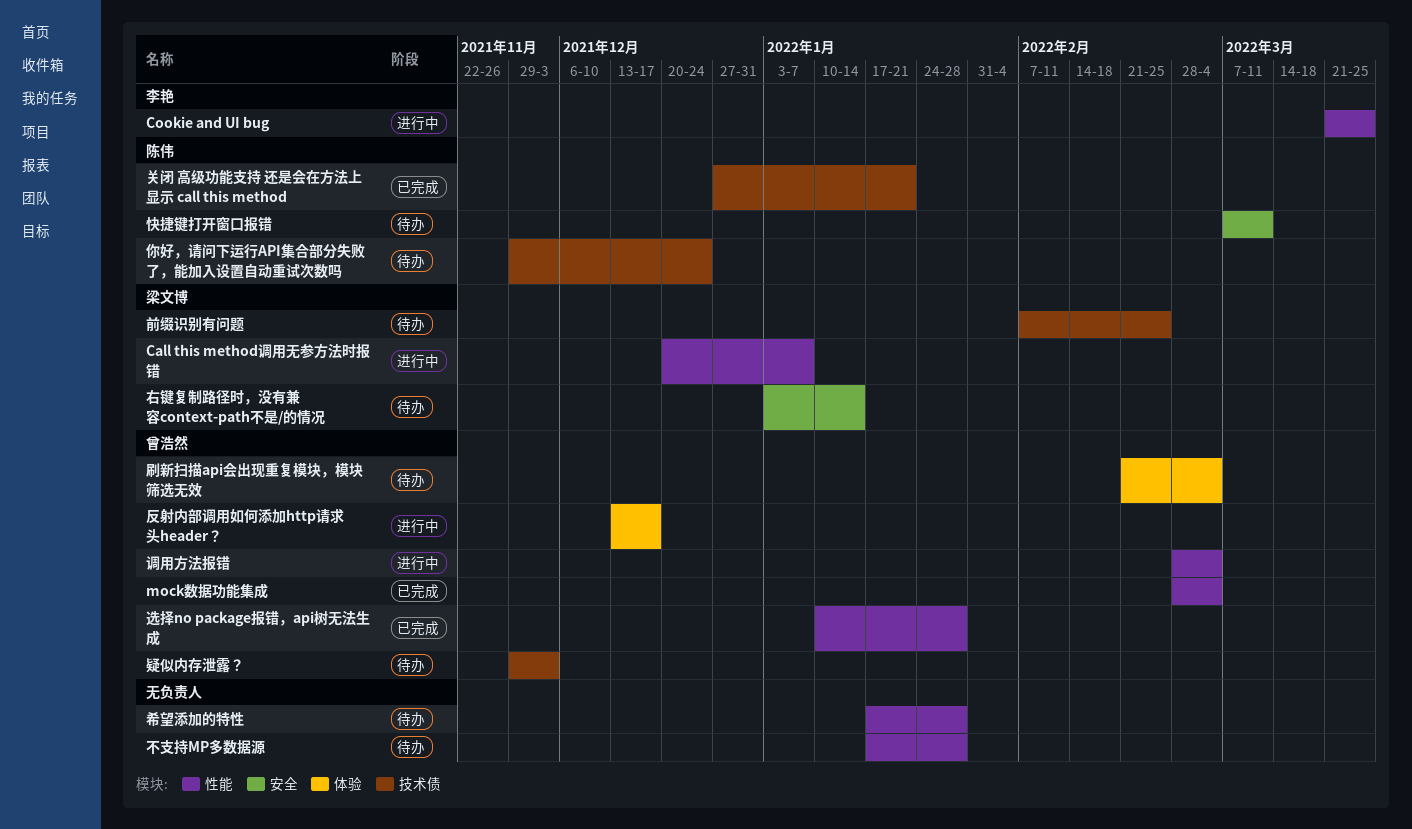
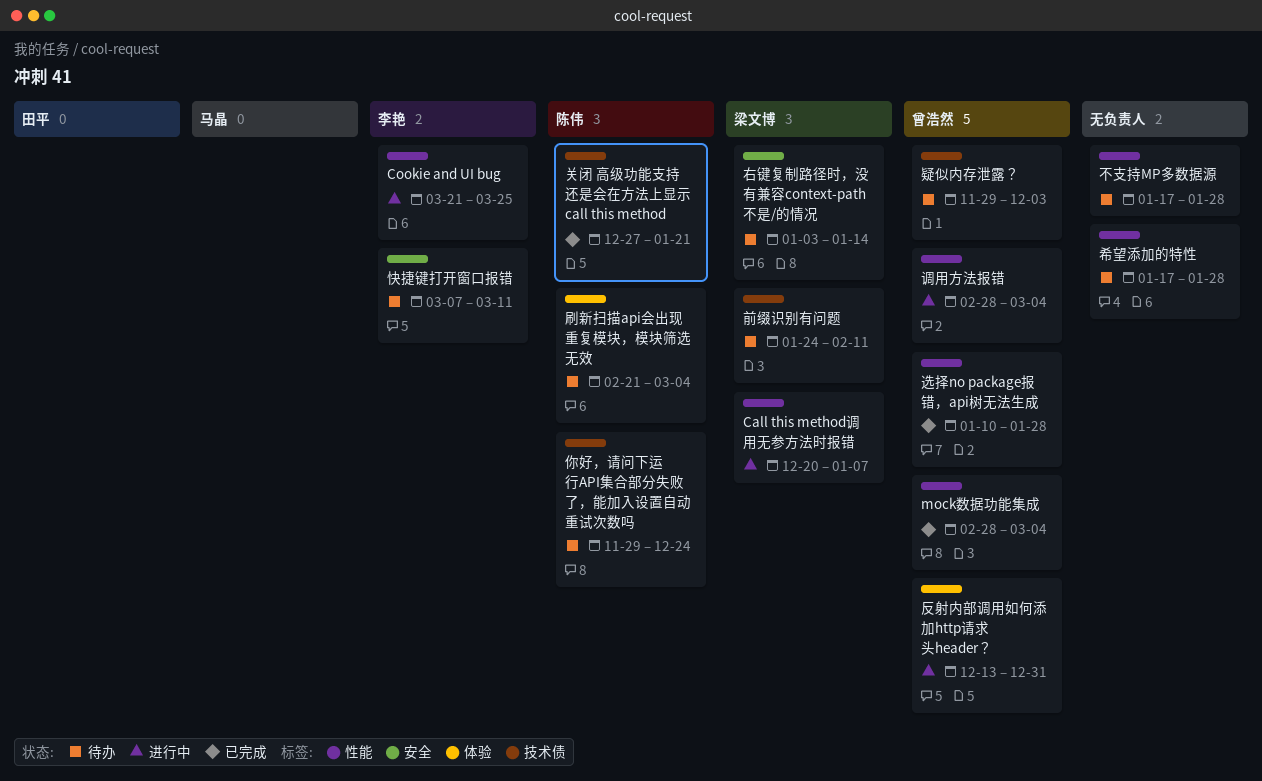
刷新扫描api会出现重复模块，模块筛选无效, owner: 曾浩然 -> 陈伟
前缀识别有问题, start: Feb 7 -> Jan 24
前缀识别有问题, due: Feb 25 -> Feb 11
反射内部调用如何添加http请求头header？, due: Dec 17 -> Dec 31
快捷键打开窗口报错, owner: 陈伟 -> 李艳

